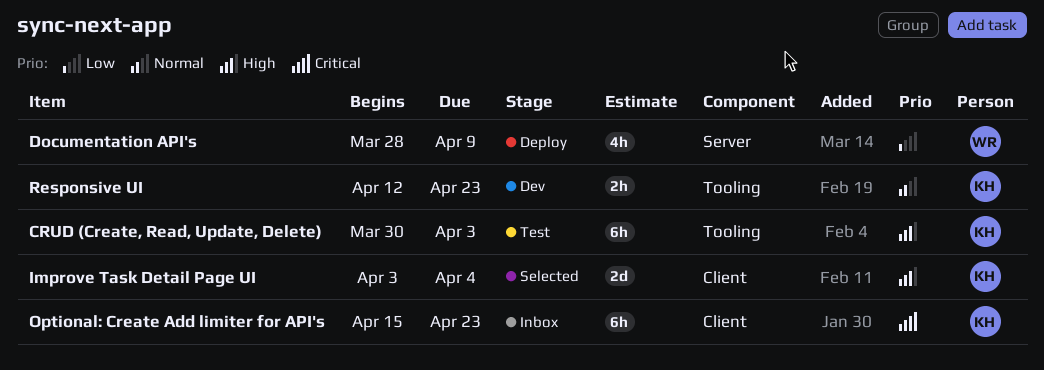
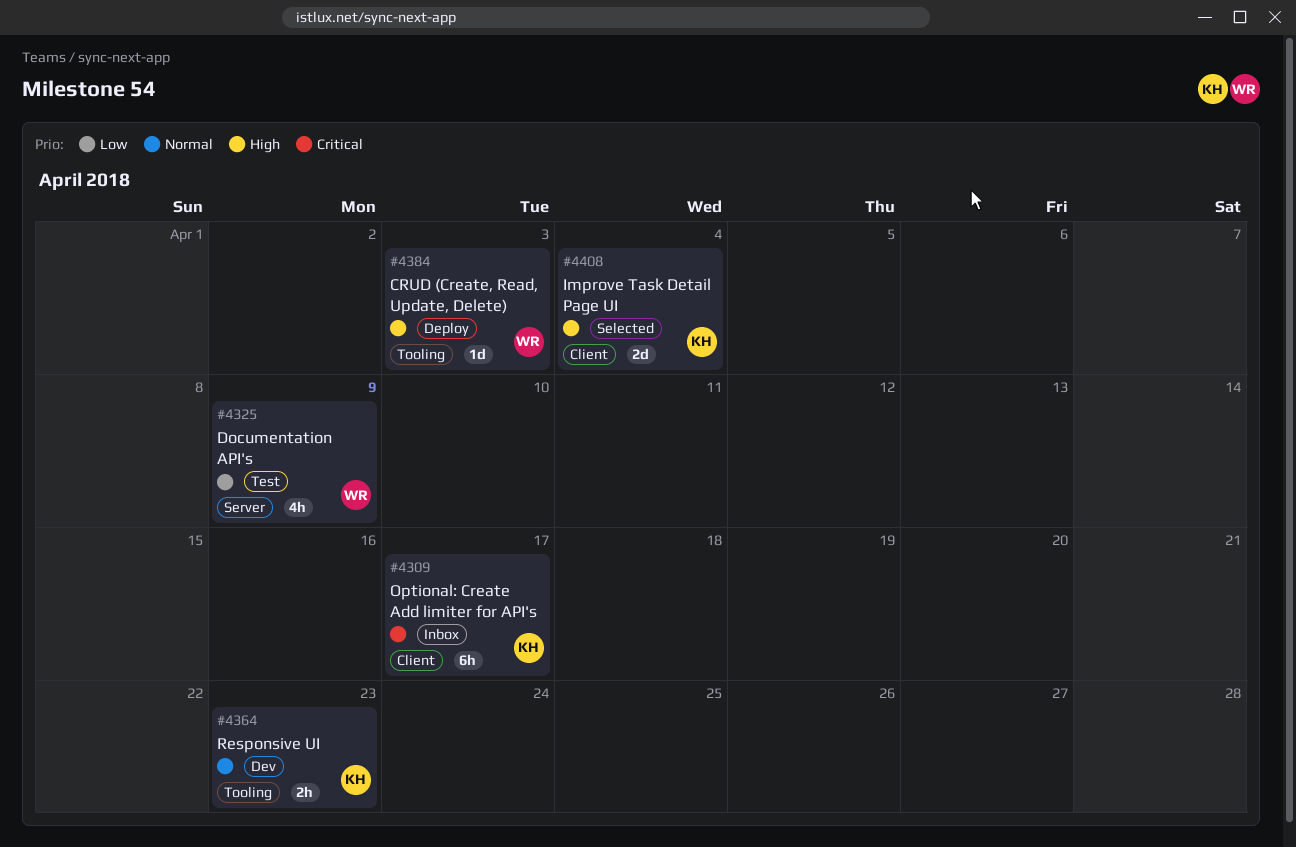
CRUD (Create, Read, Update, Delete), status: Test -> Deploy
CRUD (Create, Read, Update, Delete), owner: KH -> WR
CRUD (Create, Read, Update, Delete), estimate: 6h -> 1d
Documentation API's, status: Deploy -> Test
Optional: Create Add limiter for API's, due: Apr 23 -> Apr 17

